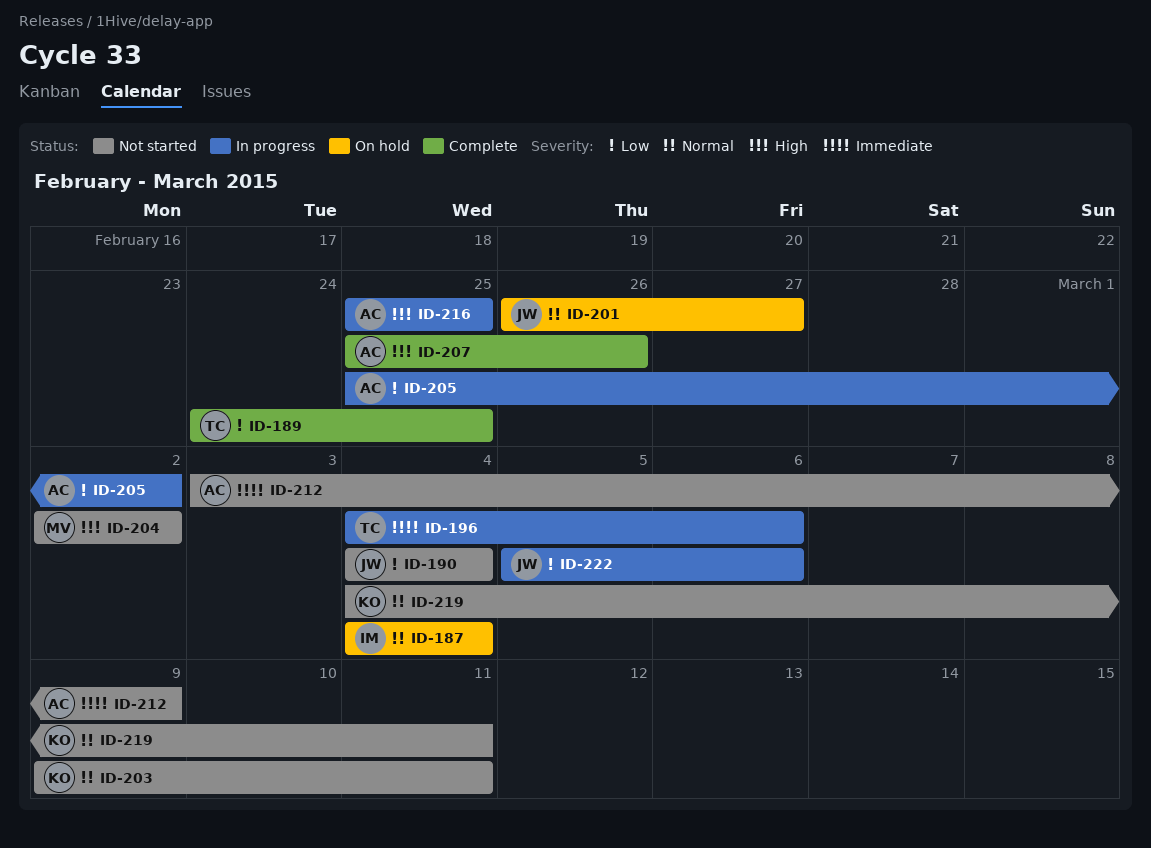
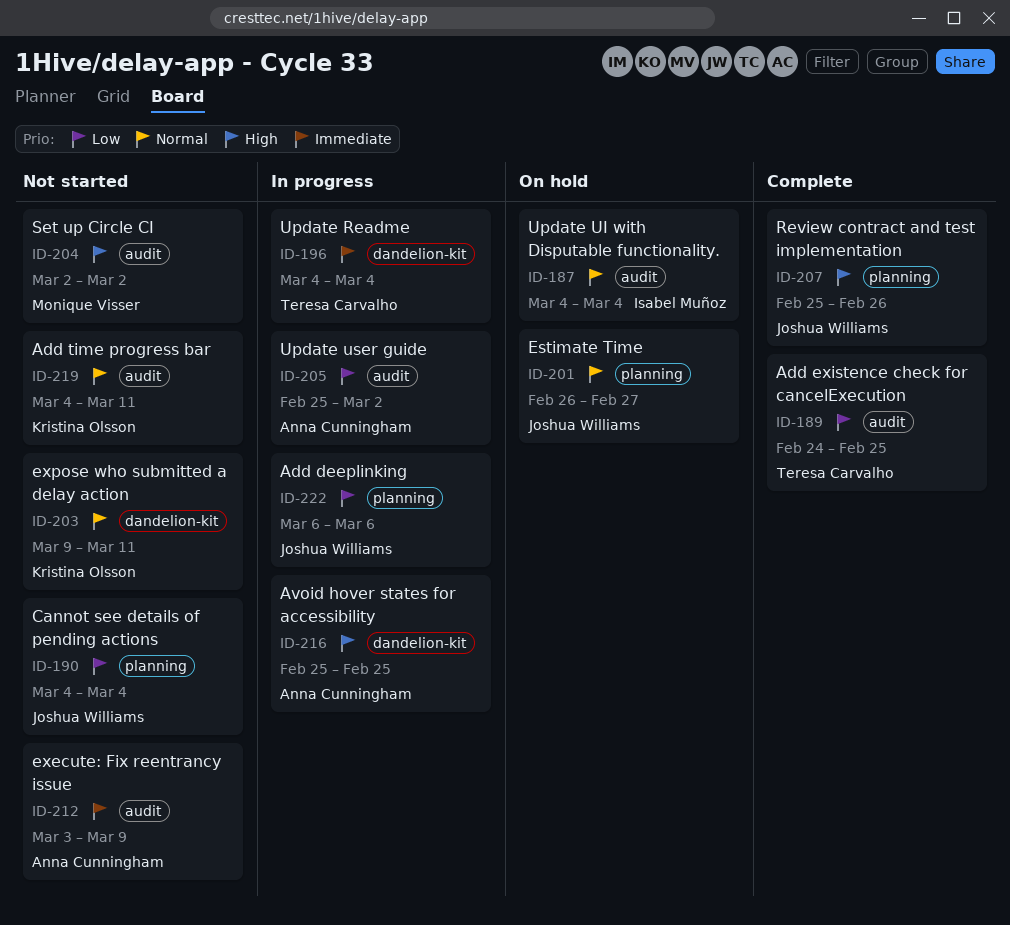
ID-196, due: Mar 6 -> Mar 4
ID-207, owner: Anna Cunningham -> Joshua Williams
ID-222, start: Mar 5 -> Mar 6

